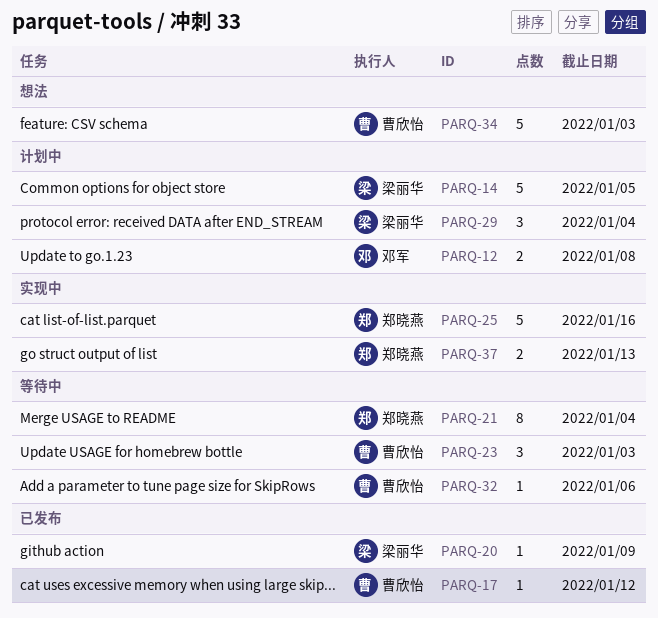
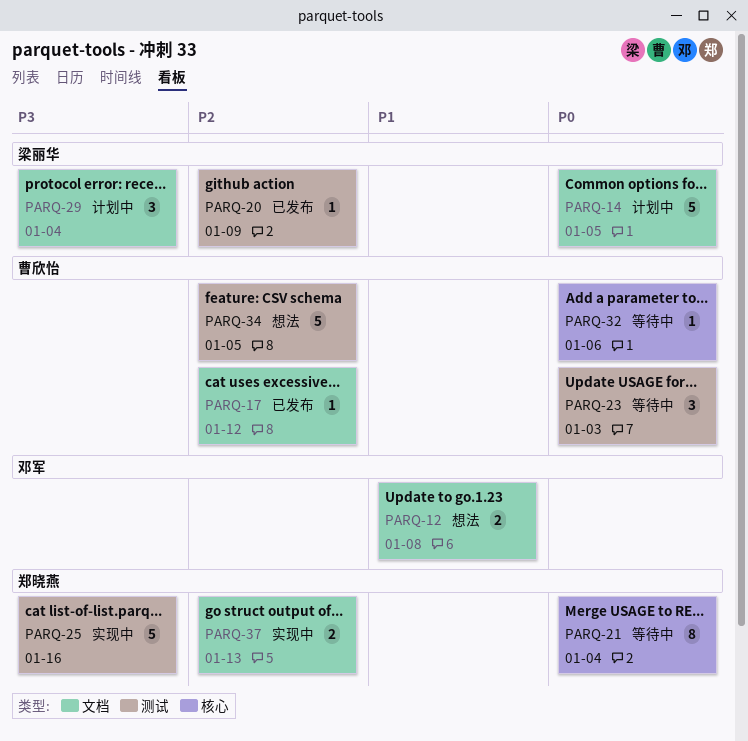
PARQ-12, status: 计划中 -> 想法
PARQ-34, due: Jan 3 -> Jan 5

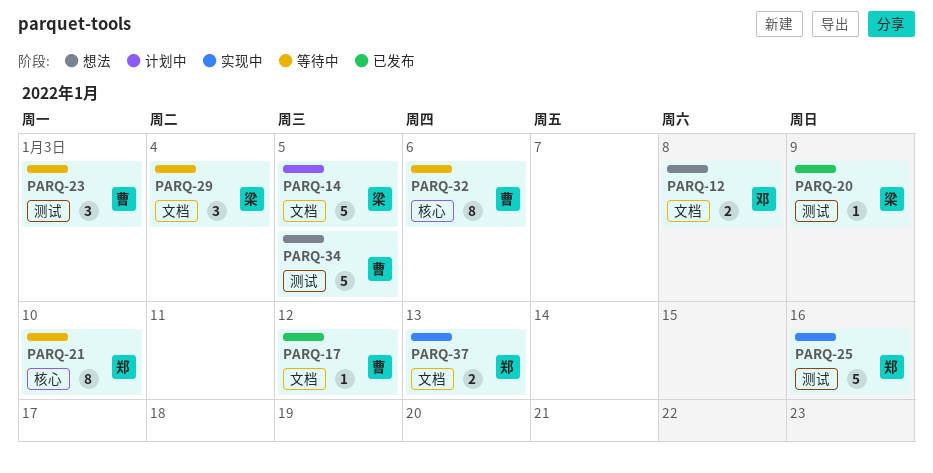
PARQ-21, due: Jan 4 -> Jan 10
PARQ-29, status: 计划中 -> 等待中
PARQ-32, estimate: 1 -> 8

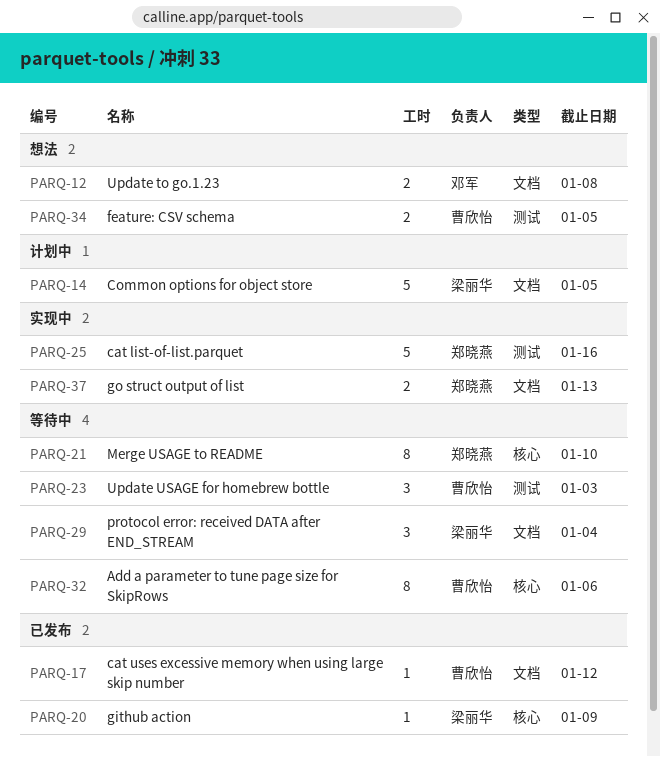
PARQ-20, label: 测试 -> 核心
PARQ-34, estimate: 5 -> 2

